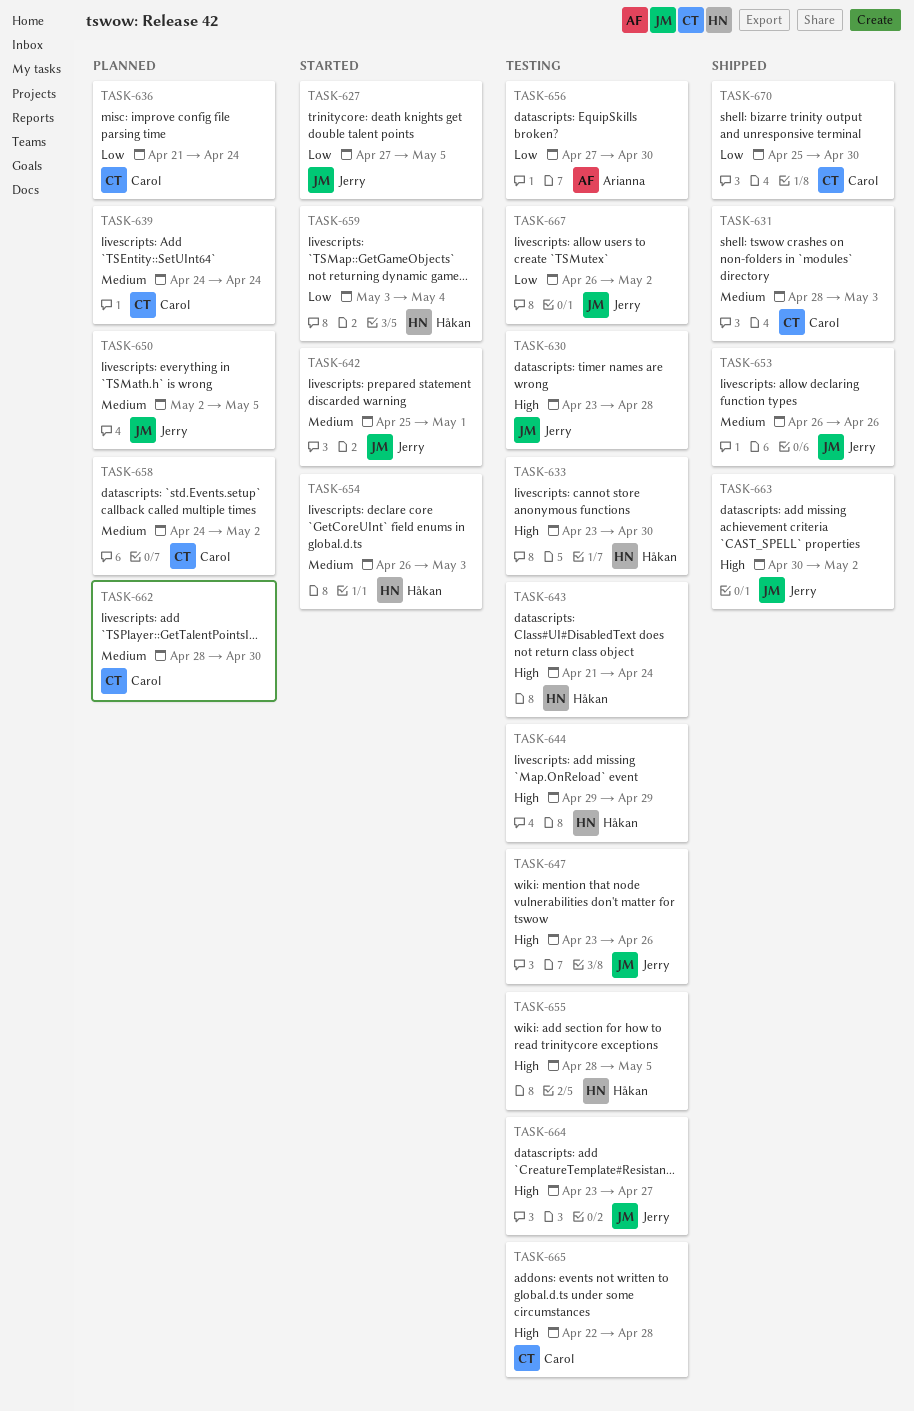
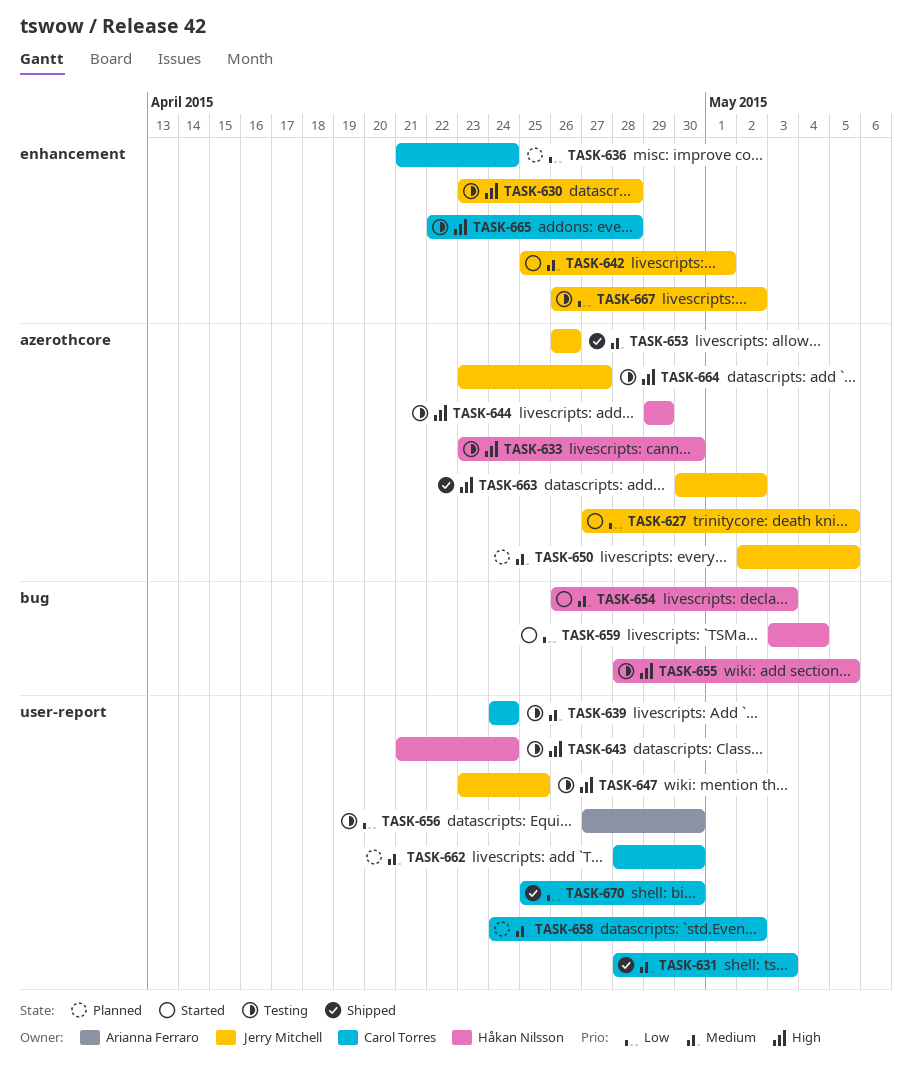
TASK-639, status: Planned -> Testing
TASK-647, due: Apr 26 -> Apr 25

